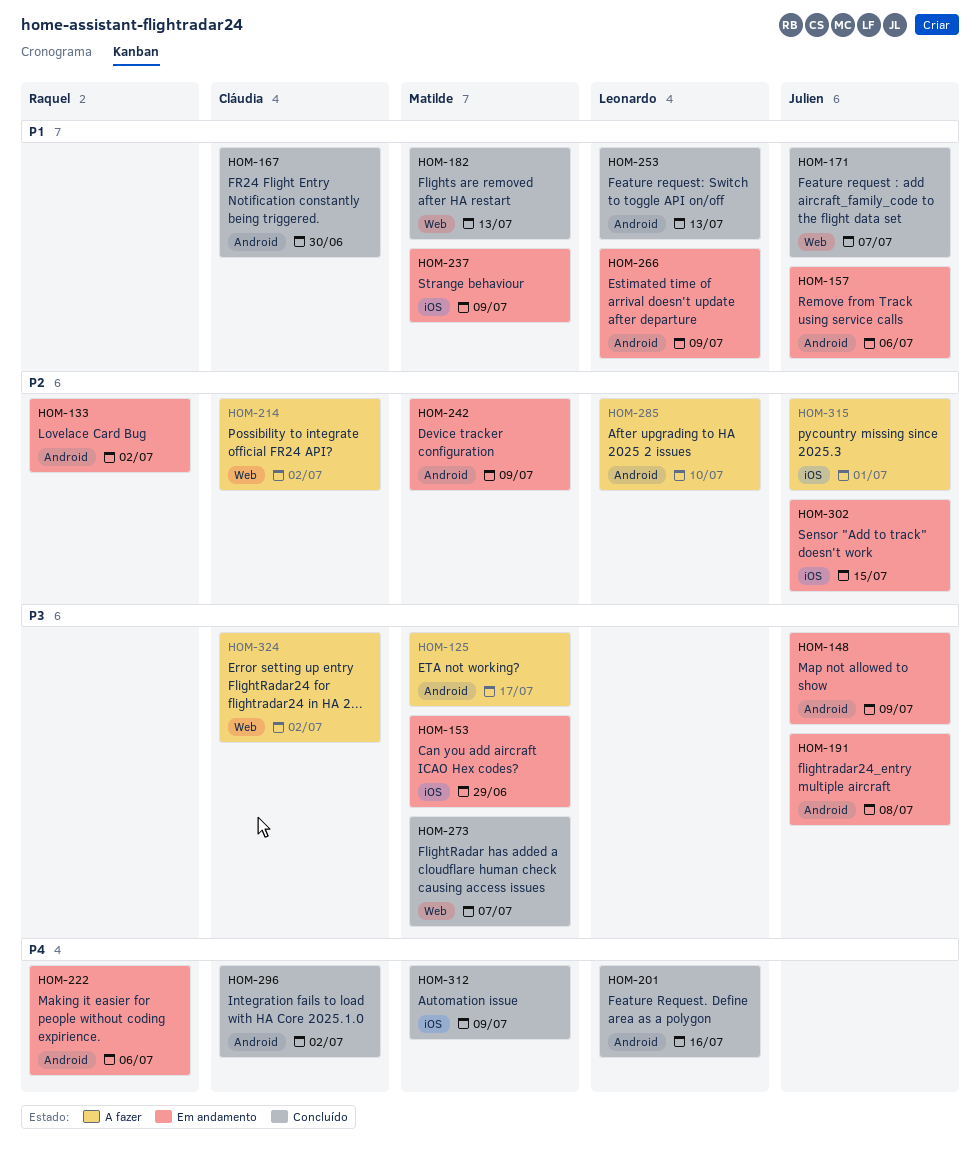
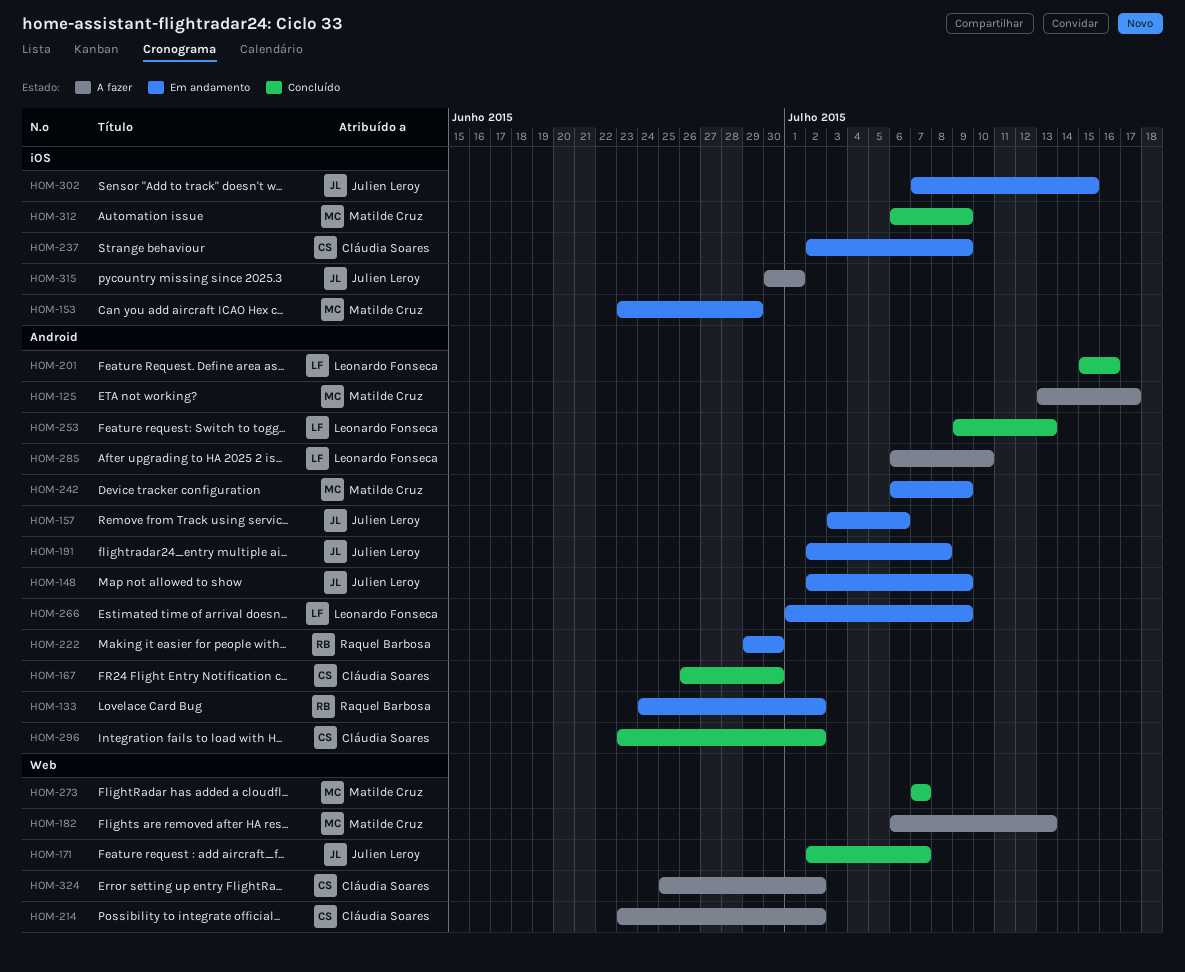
HOM-182, status: Concluído -> A fazer
HOM-222, due: Jul 6 -> Jun 30
HOM-237, owner: Matilde Cruz -> Cláudia Soares

